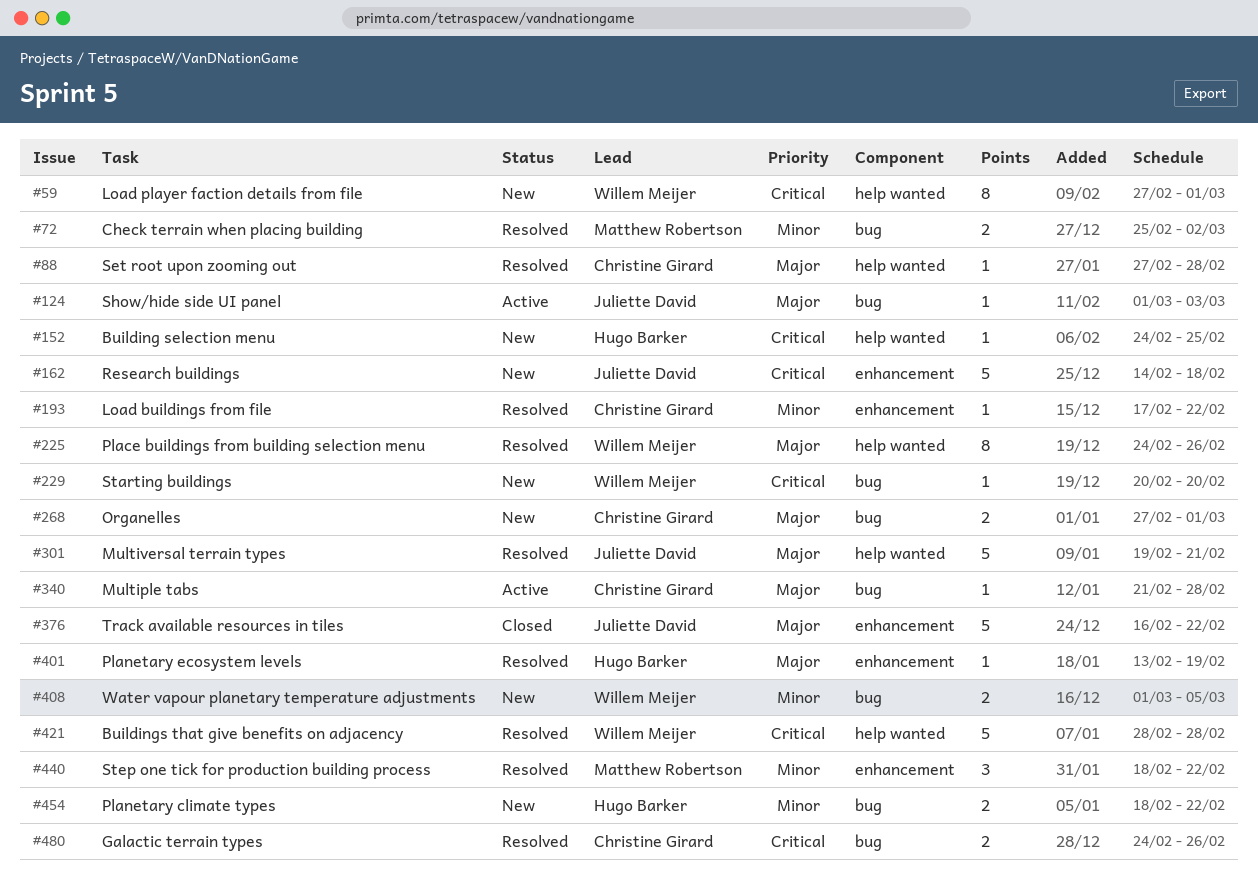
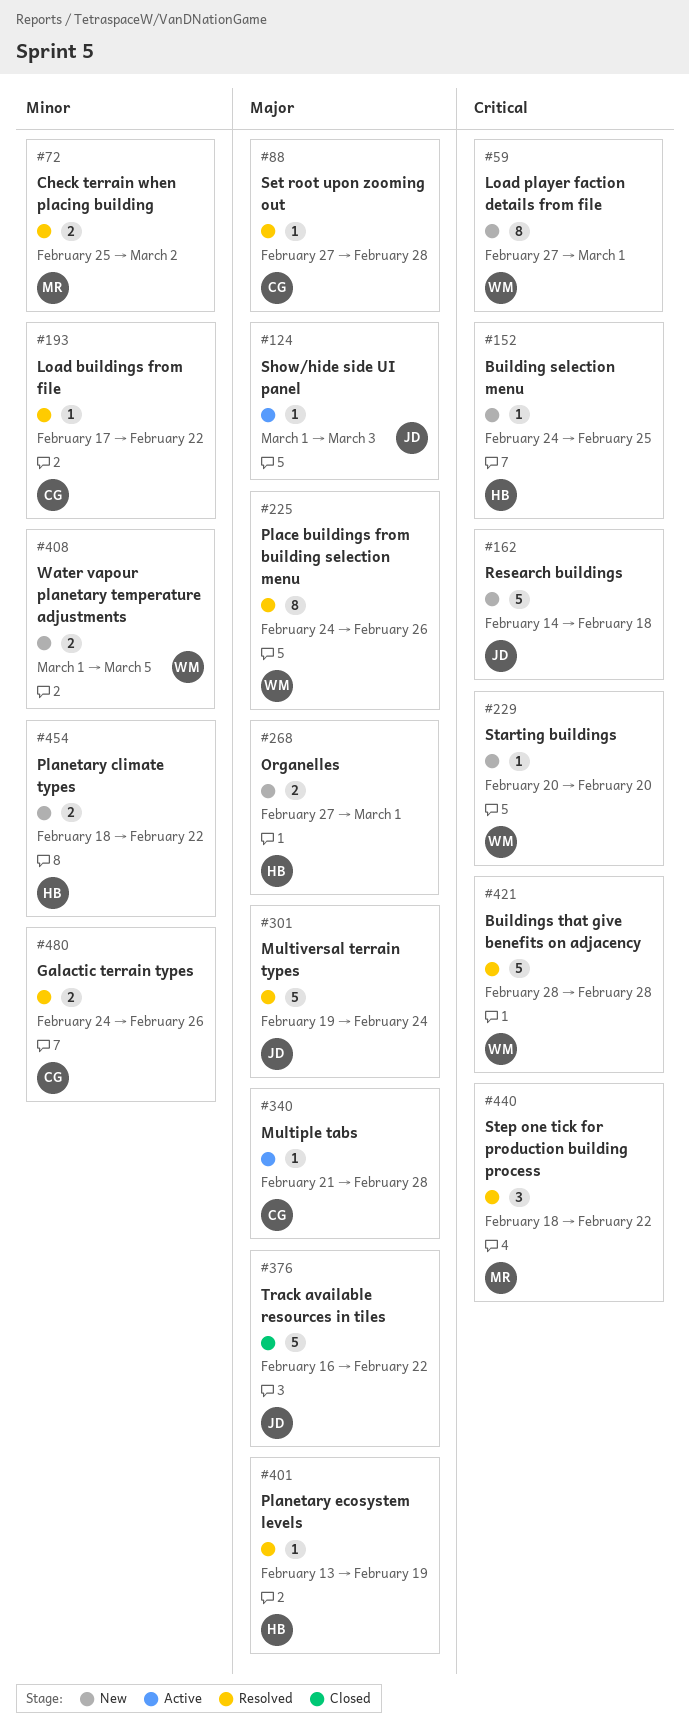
#268, owner: Christine Girard -> Hugo Barker
#301, due: Feb 21 -> Feb 24
#440, priority: Minor -> Critical
#480, priority: Critical -> Minor

